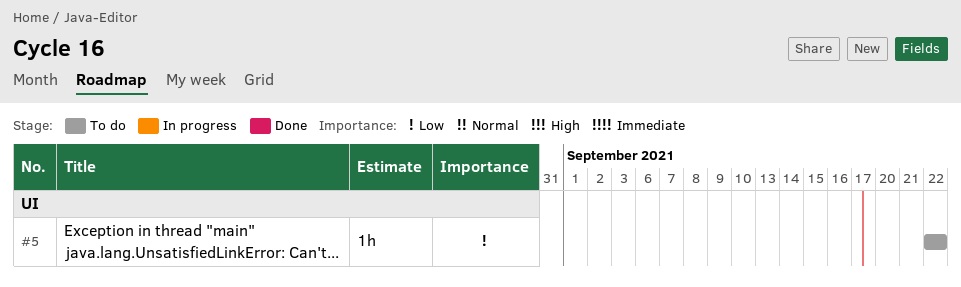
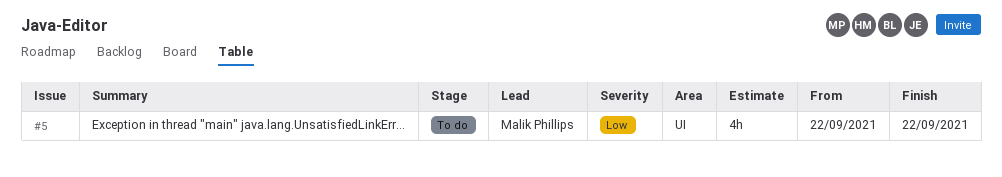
#5, estimate: 1h -> 4h

